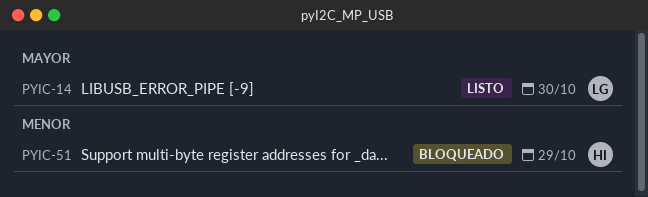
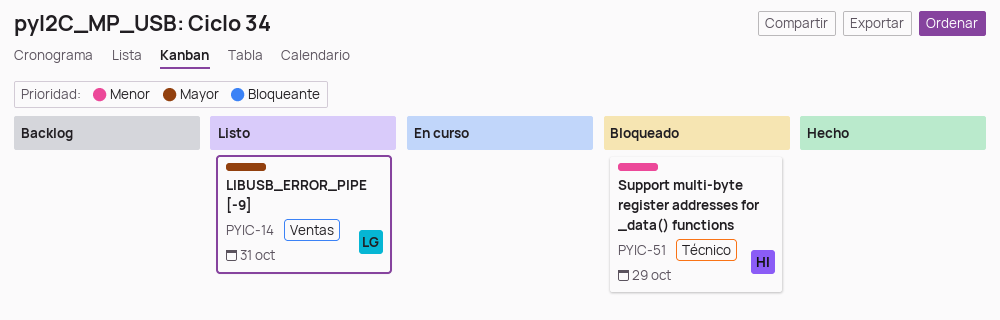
PYIC-14, due: Oct 30 -> Oct 31

